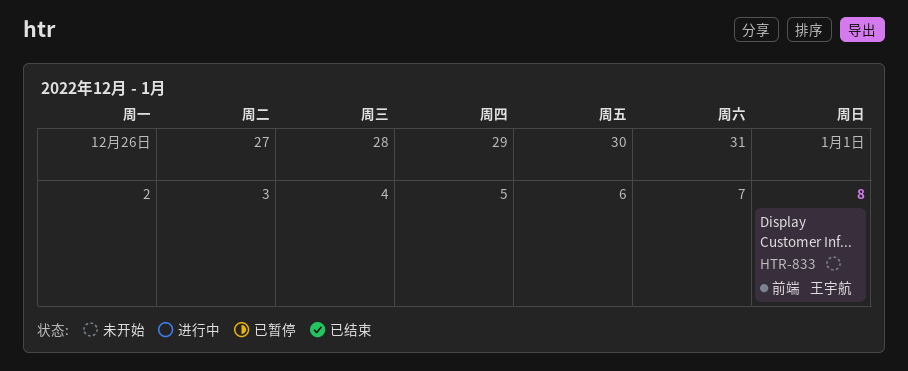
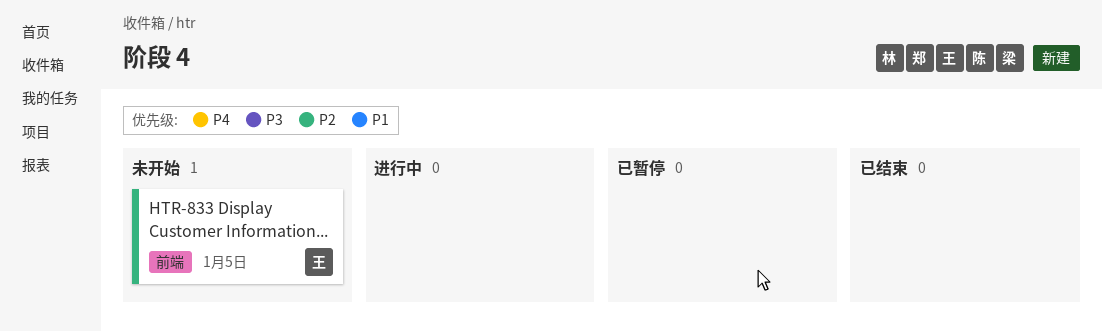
HTR-833, due: Jan 8 -> Jan 5

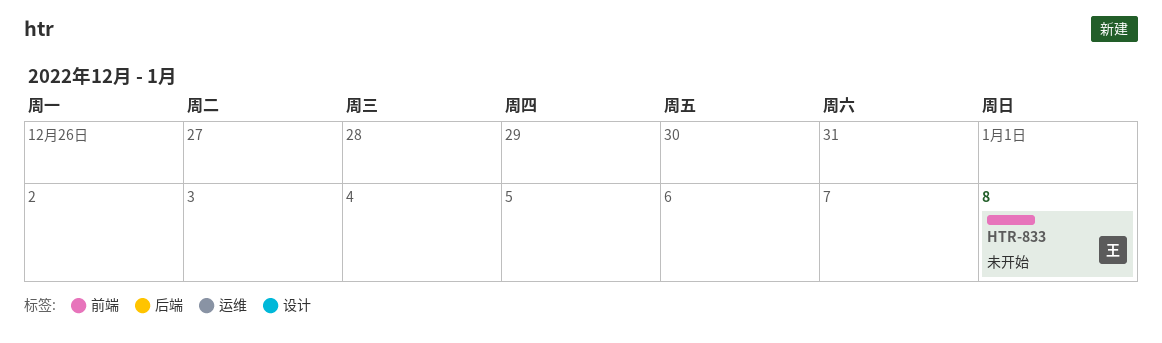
HTR-833, due: Jan 5 -> Jan 8

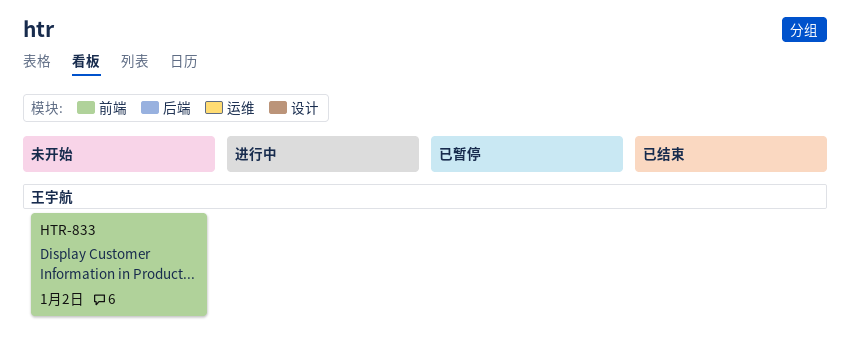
HTR-833, due: Jan 8 -> Jan 2

